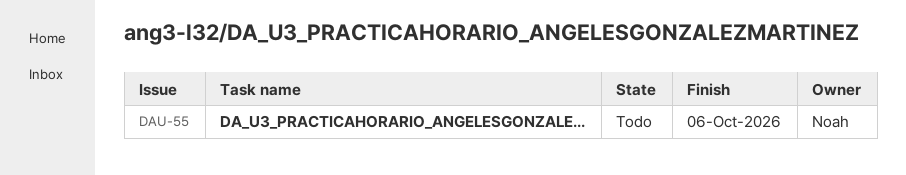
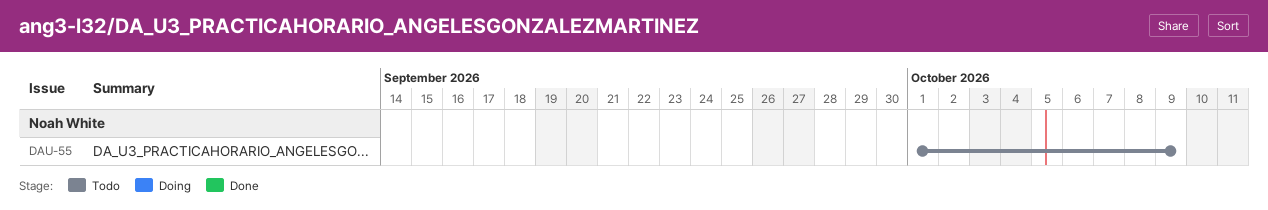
DAU-55, due: Oct 6 -> Oct 9

